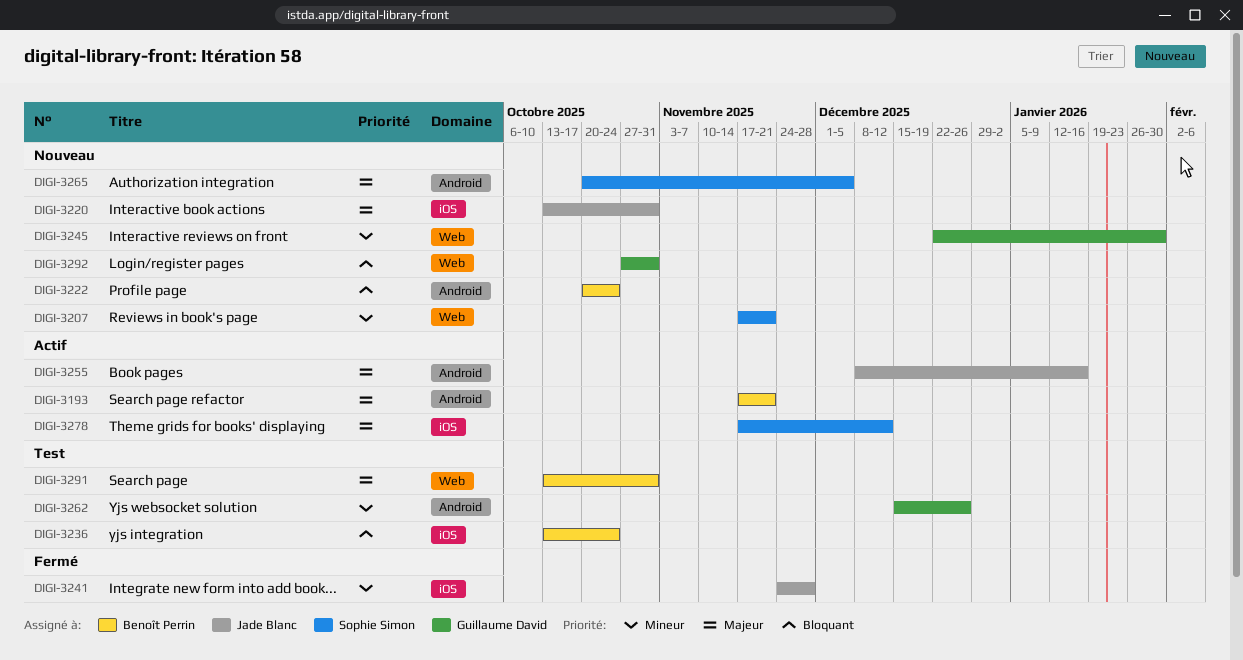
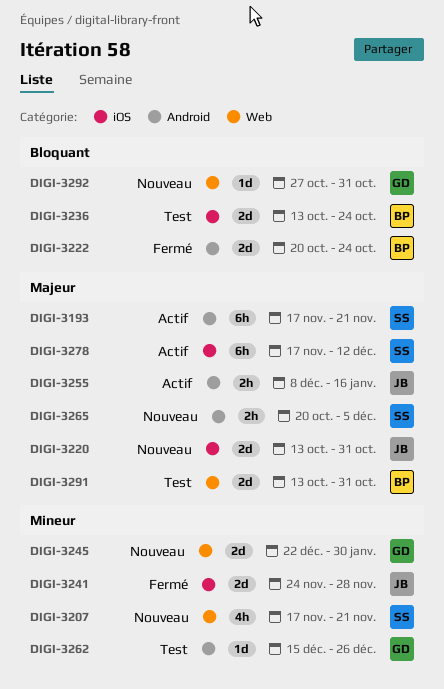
DIGI-3193, owner: Benoît Perrin -> Sophie Simon
DIGI-3222, status: Nouveau -> Fermé

